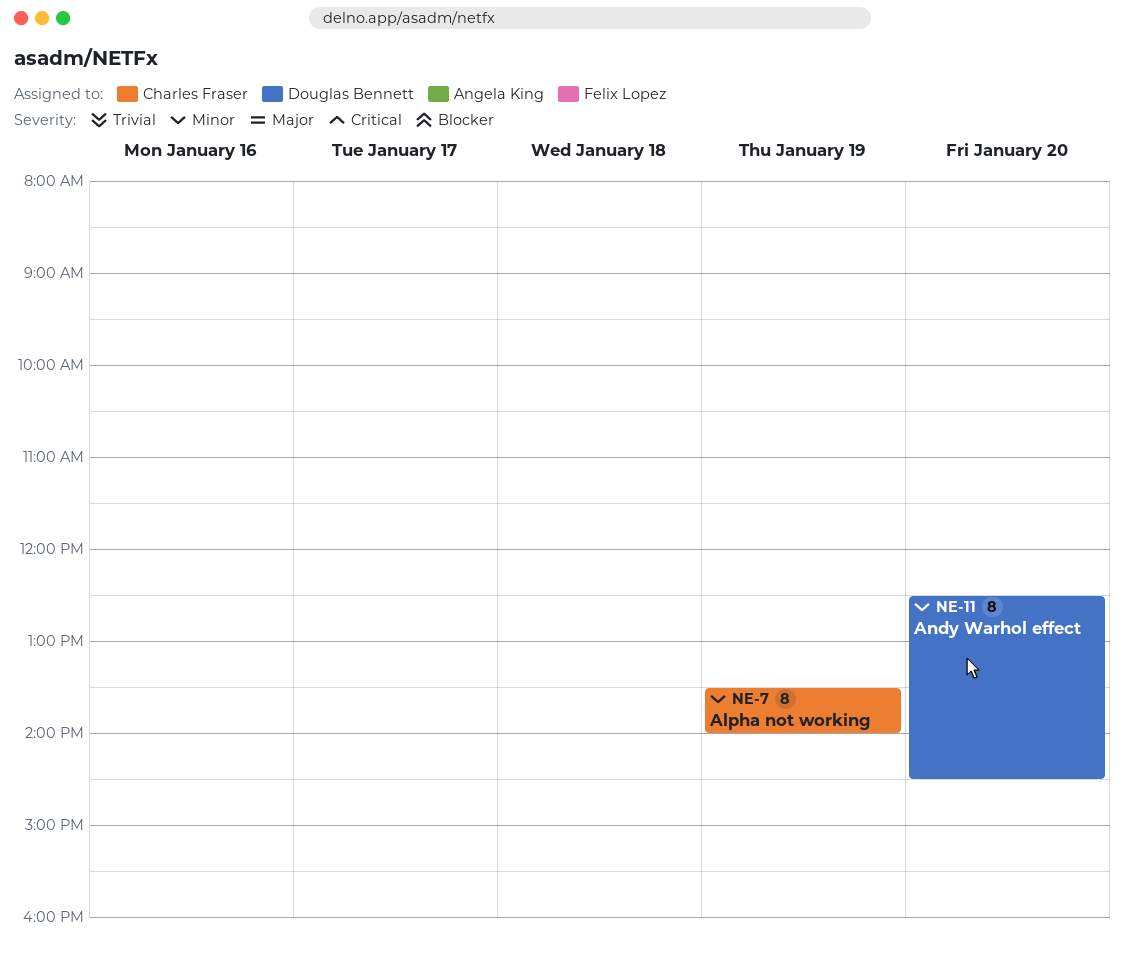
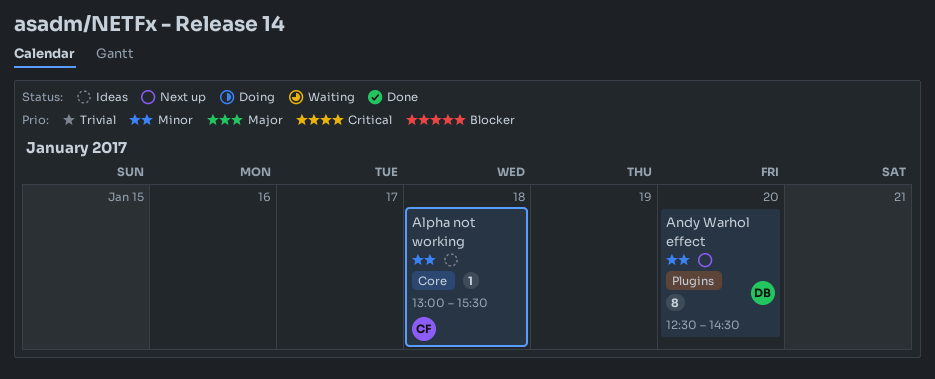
Alpha not working, estimate: 8 -> 1
Alpha not working, day: Jan 19 -> Jan 18
Alpha not working, begins: 13:30 -> 13:00
Alpha not working, ends: 14:00 -> 15:30

